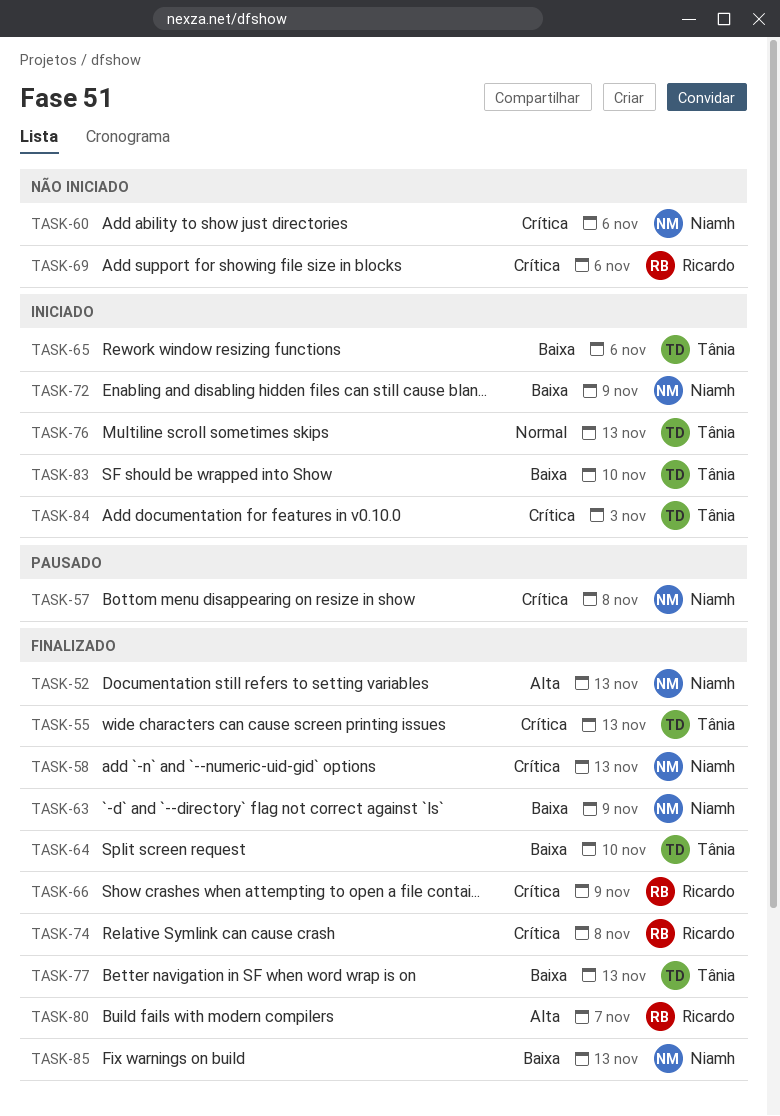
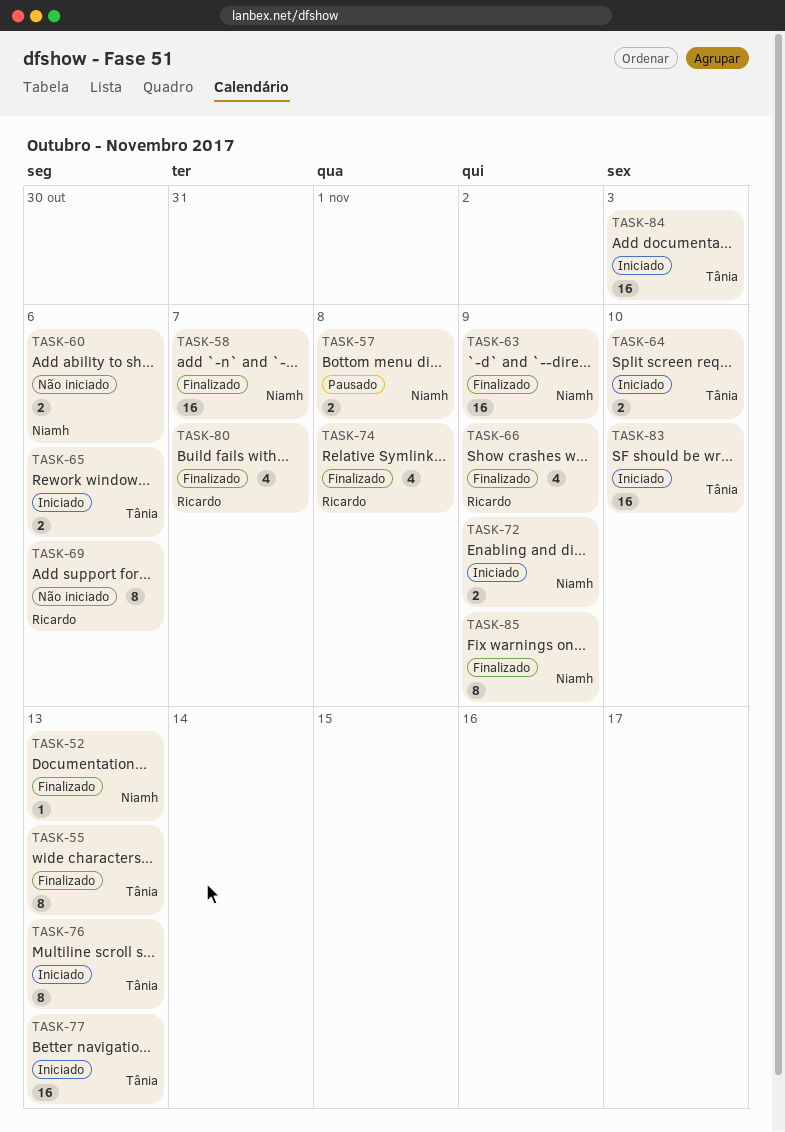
TASK-58, due: Nov 13 -> Nov 7
TASK-64, status: Finalizado -> Iniciado
TASK-77, status: Finalizado -> Iniciado
TASK-85, due: Nov 13 -> Nov 9

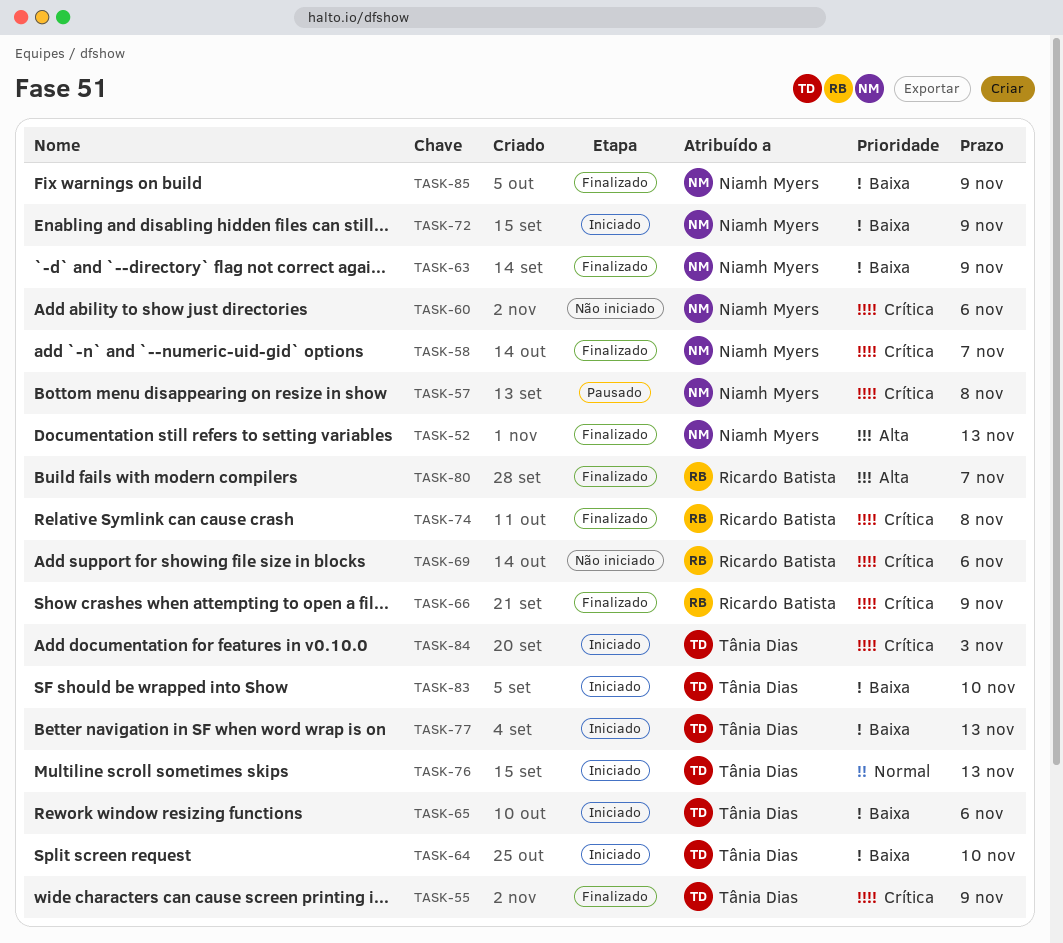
TASK-55, due: Nov 13 -> Nov 9

